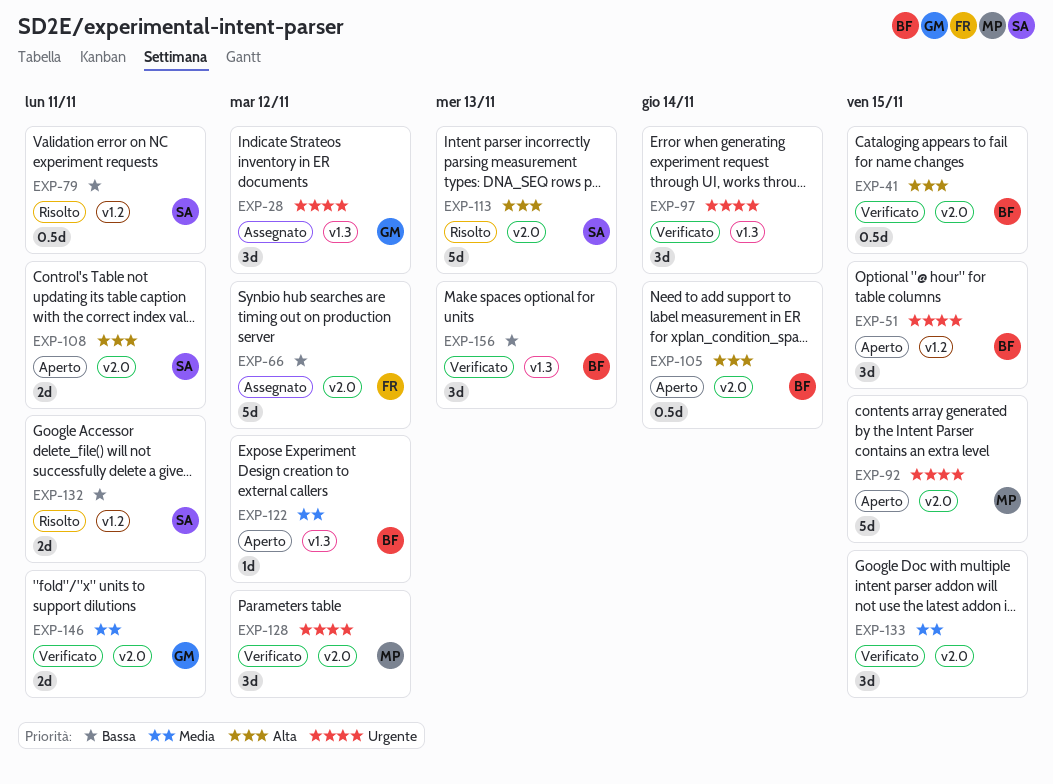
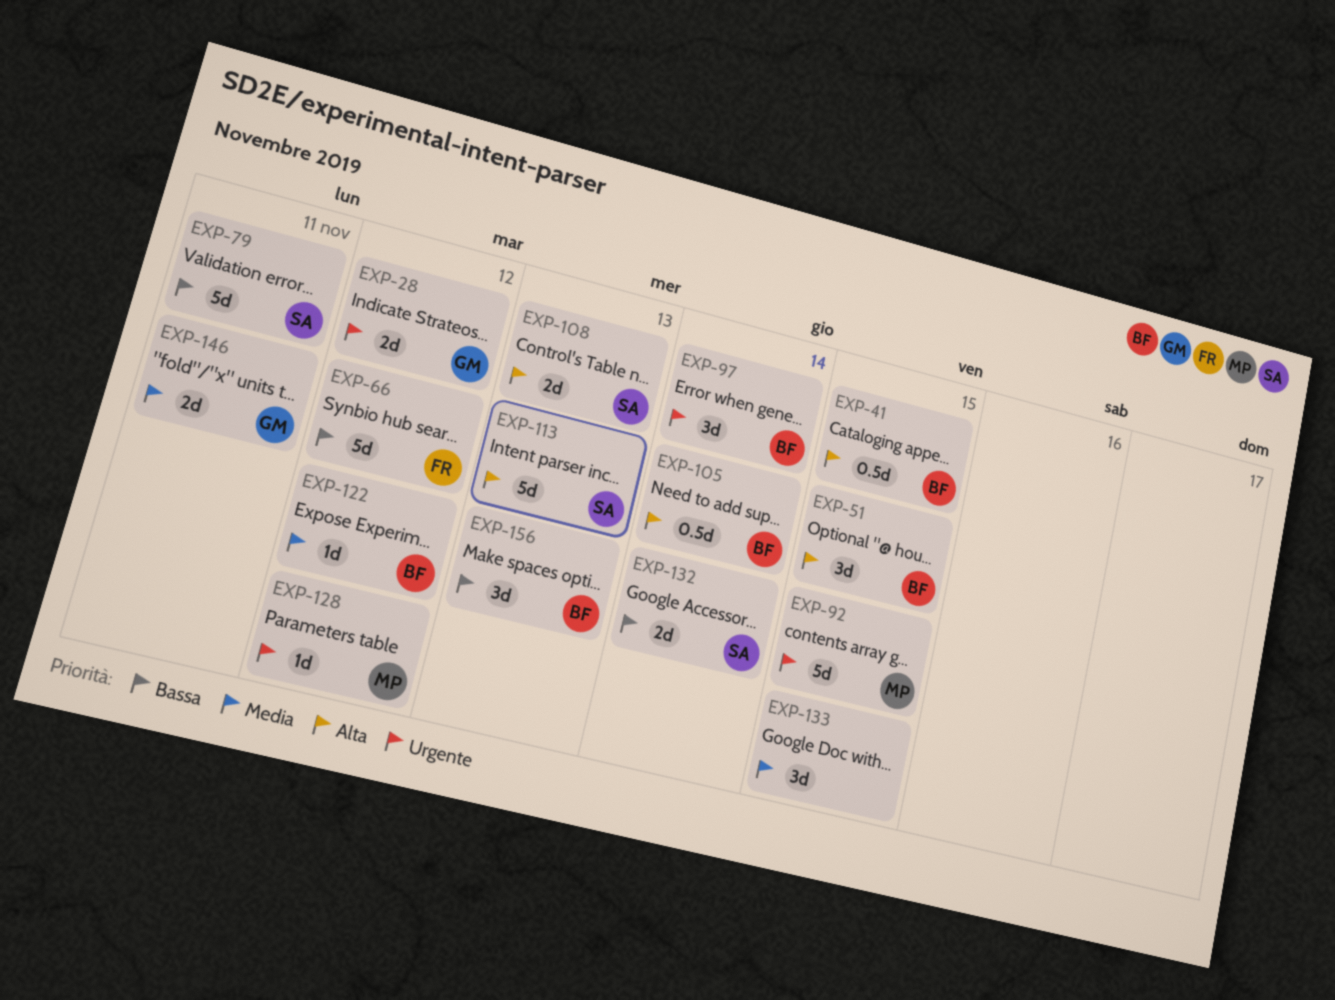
EXP-28, estimate: 3d -> 2d
EXP-51, priority: Urgente -> Alta
EXP-79, estimate: 0.5d -> 5d
EXP-97, owner: none -> BF
EXP-108, due: Nov 11 -> Nov 13
EXP-128, estimate: 3d -> 1d
EXP-132, due: Nov 11 -> Nov 14

